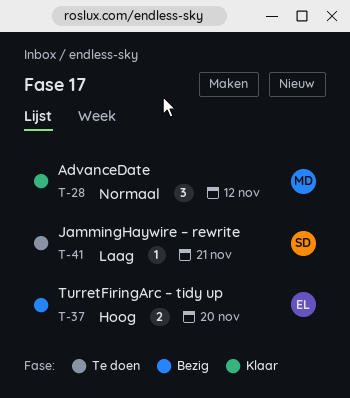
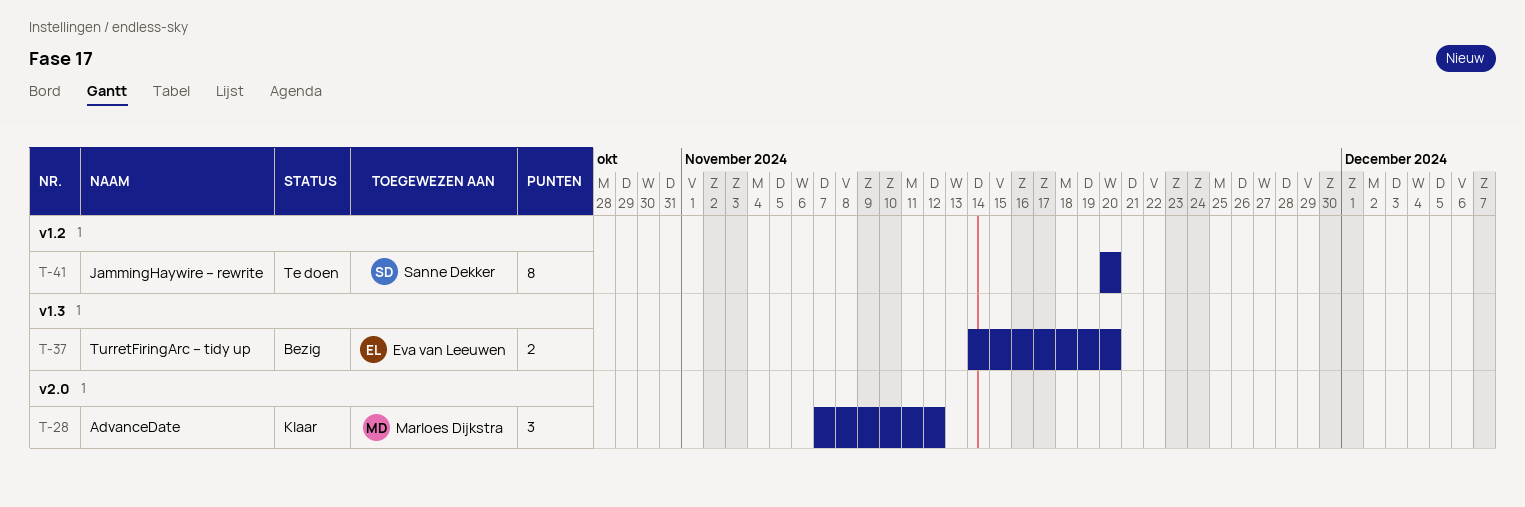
T-41, estimate: 1 -> 8
T-41, due: Nov 21 -> Nov 20

